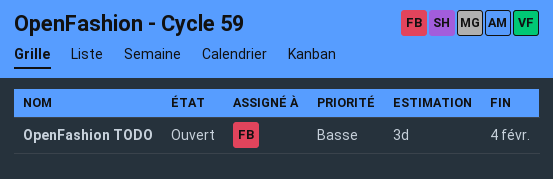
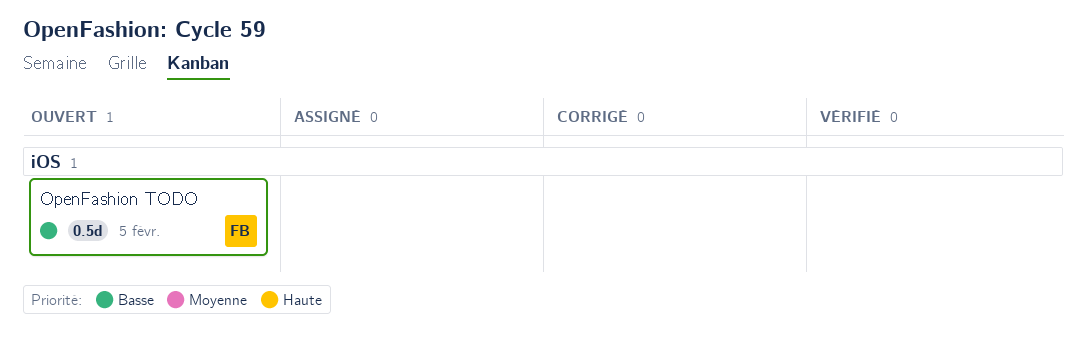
OpenFashion TODO, estimate: 3d -> 0.5d
OpenFashion TODO, due: Feb 4 -> Feb 5

